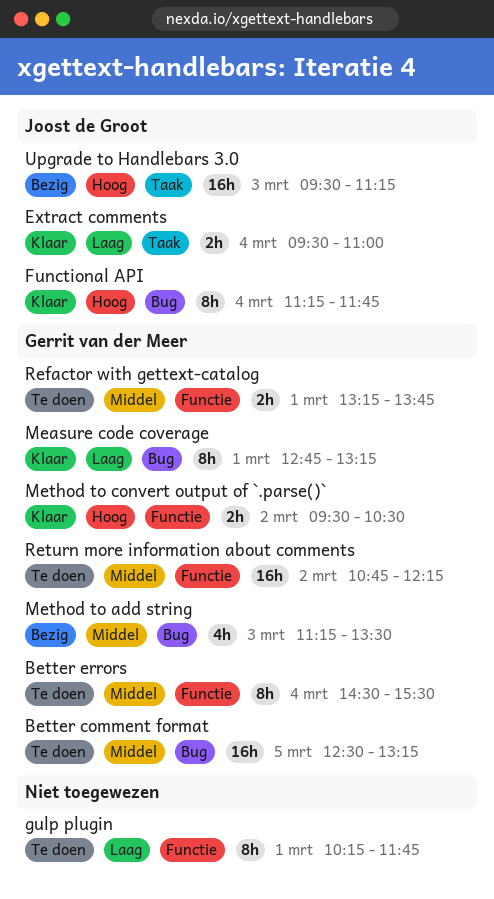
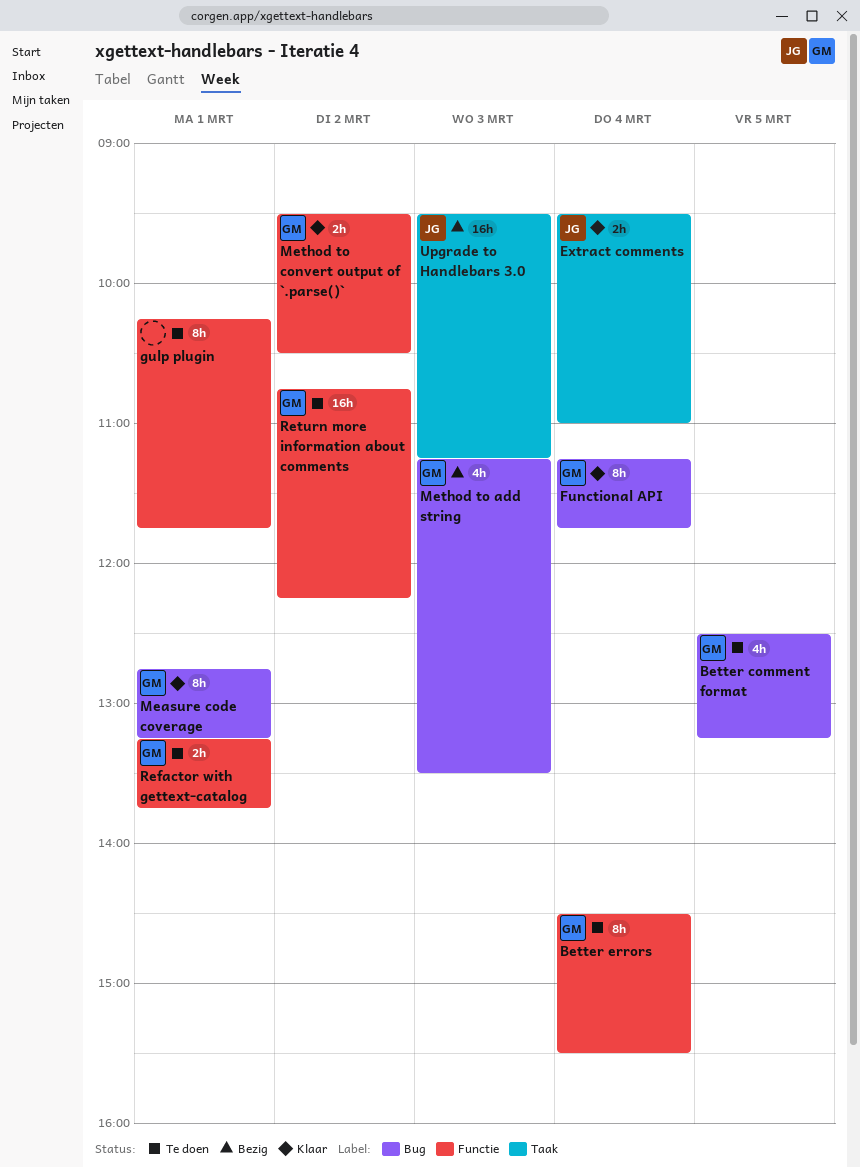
Better comment format, estimate: 16h -> 4h
Functional API, owner: Joost de Groot -> Gerrit van der Meer

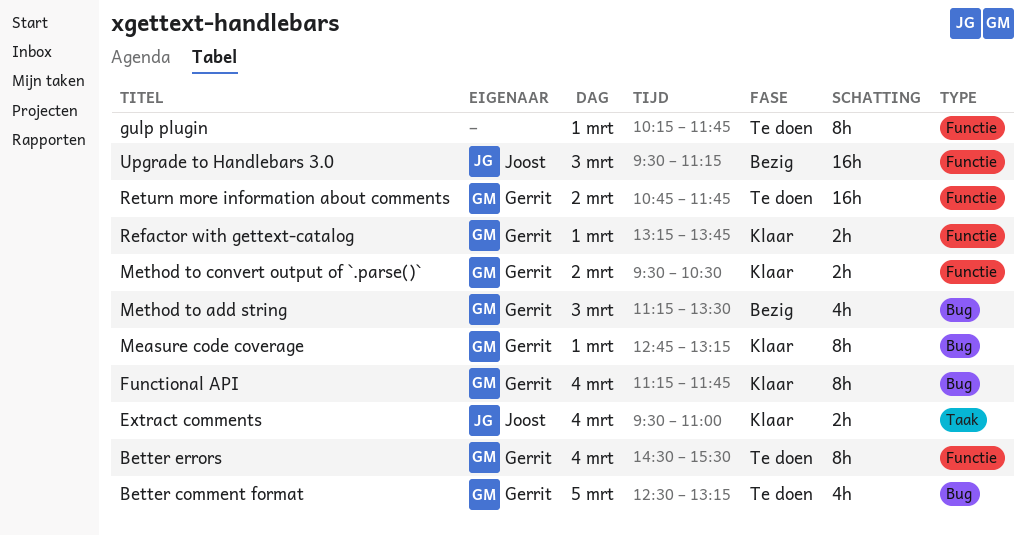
Refactor with gettext-catalog, status: Te doen -> Klaar
Return more information about comments, ends: 12:15 -> 11:45
Upgrade to Handlebars 3.0, label: Taak -> Functie

